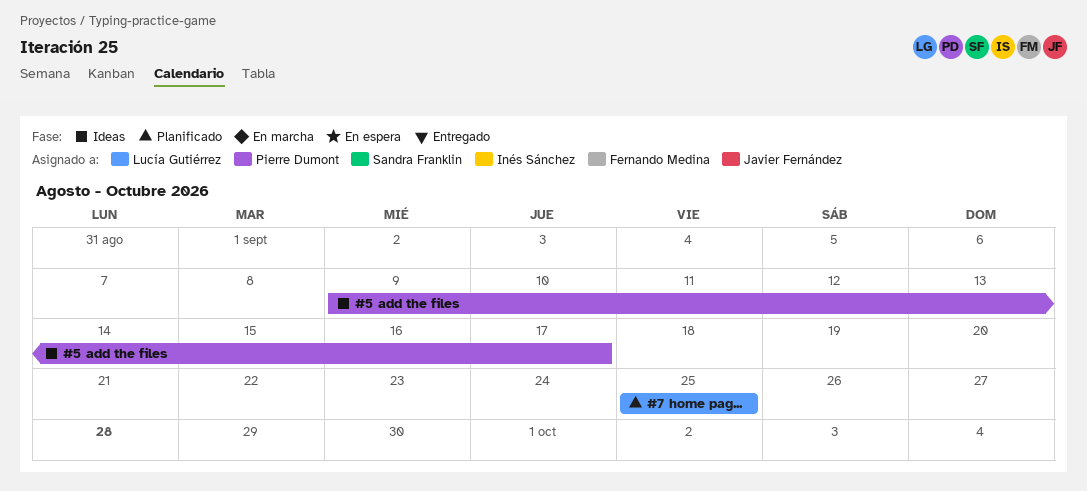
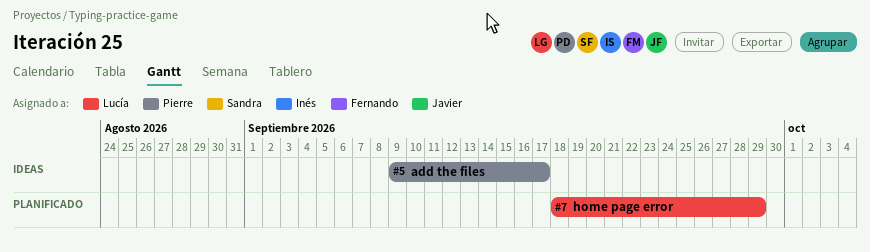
#7, start: Sep 25 -> Sep 18
#7, due: Sep 25 -> Sep 29

